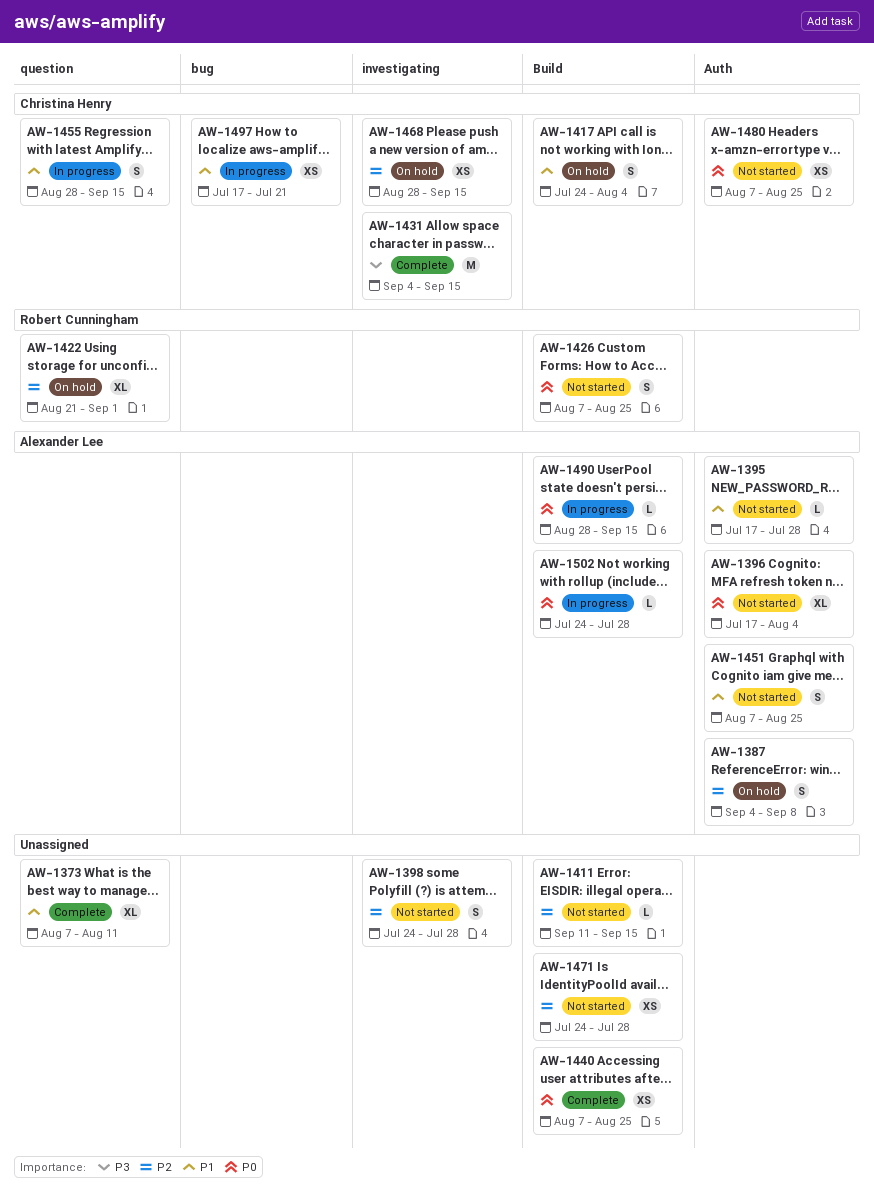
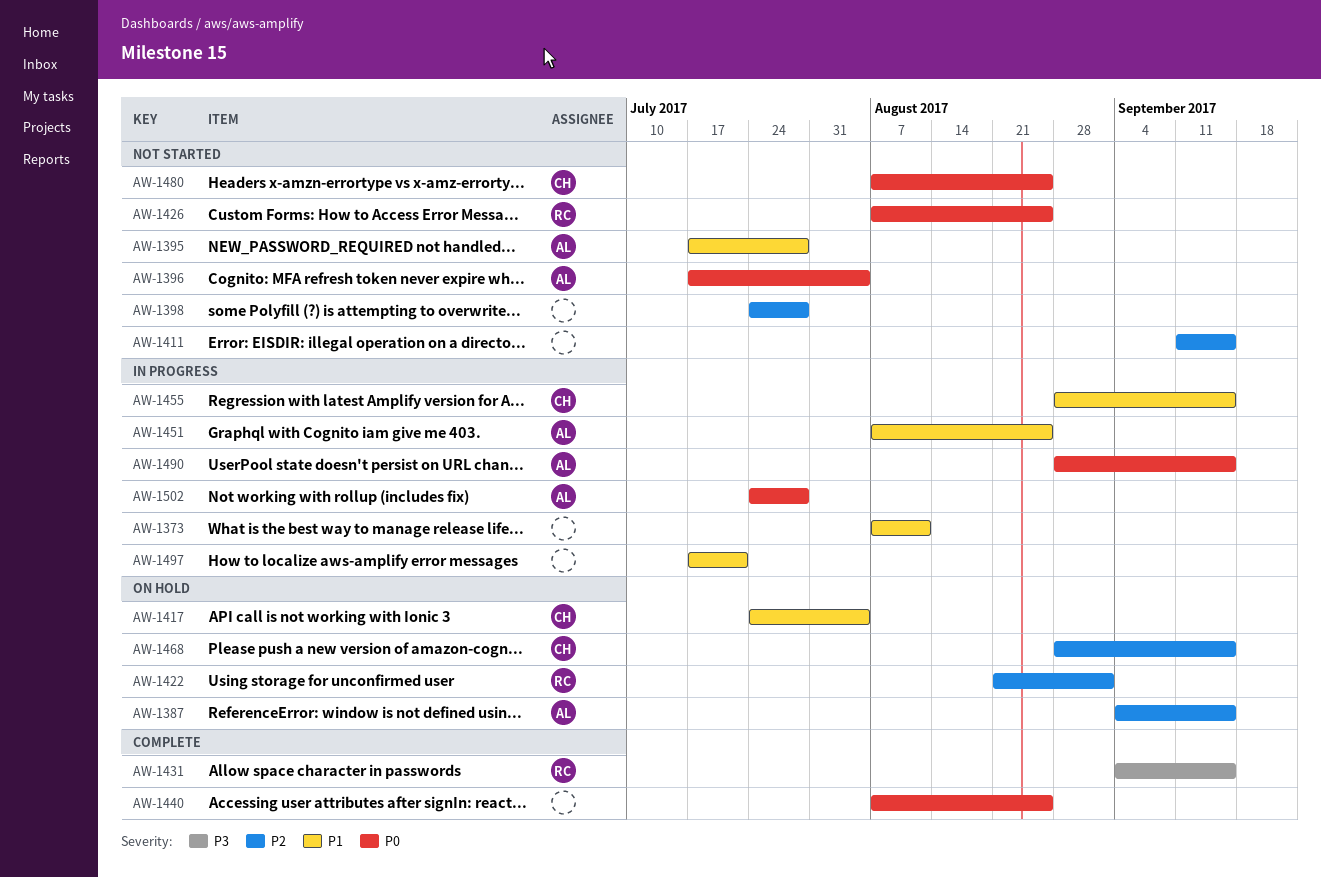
AW-1373, status: Complete -> In progress
AW-1387, due: Sep 8 -> Sep 15
AW-1431, owner: Christina Henry -> Robert Cunningham
AW-1451, status: Not started -> In progress
AW-1471: present -> none
AW-1497, owner: Christina Henry -> none

